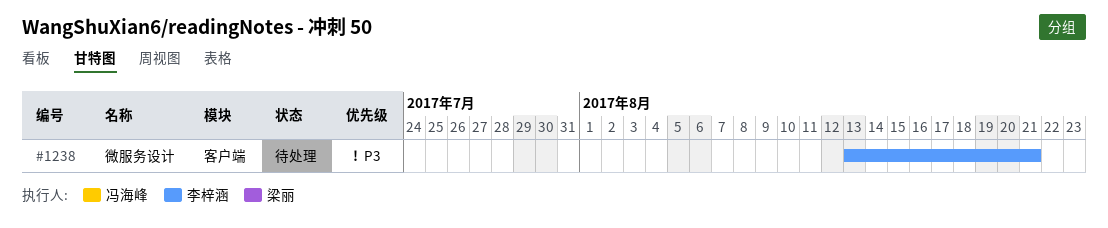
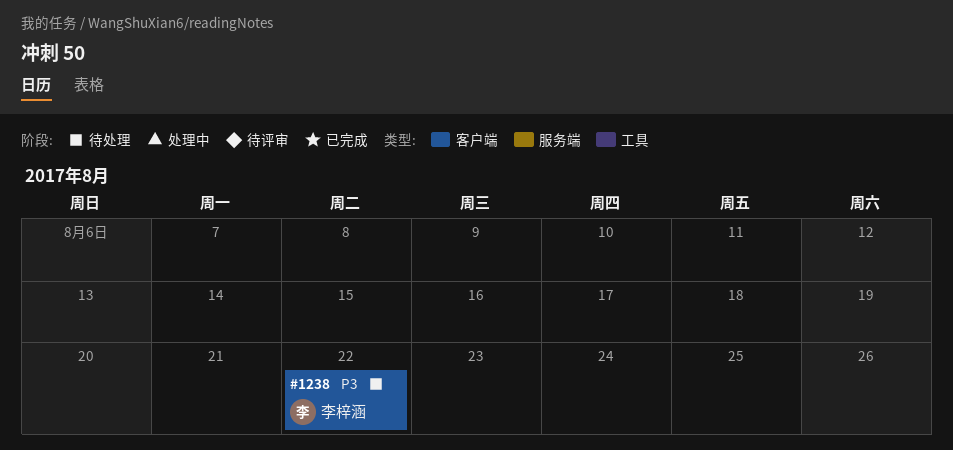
#1238, due: Aug 21 -> Aug 22

